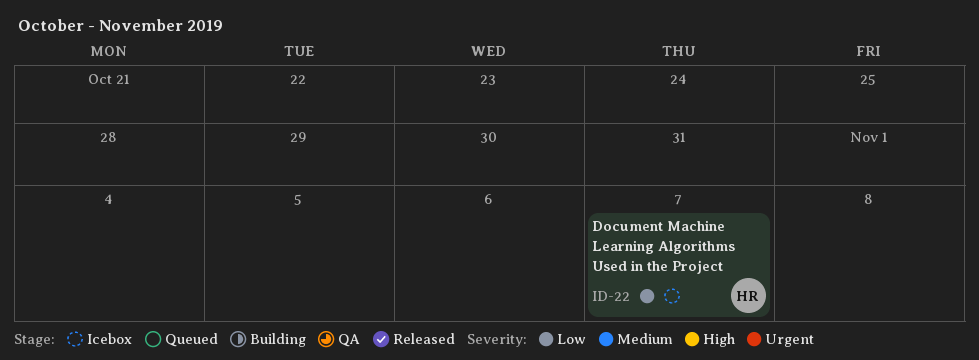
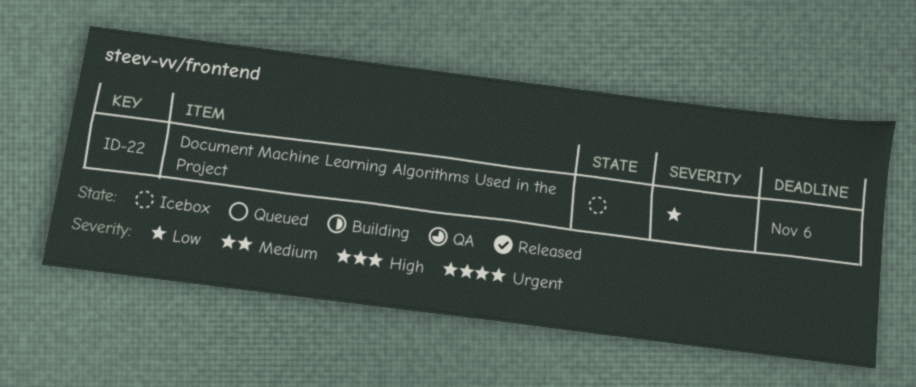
ID-22, due: Nov 7 -> Nov 6

